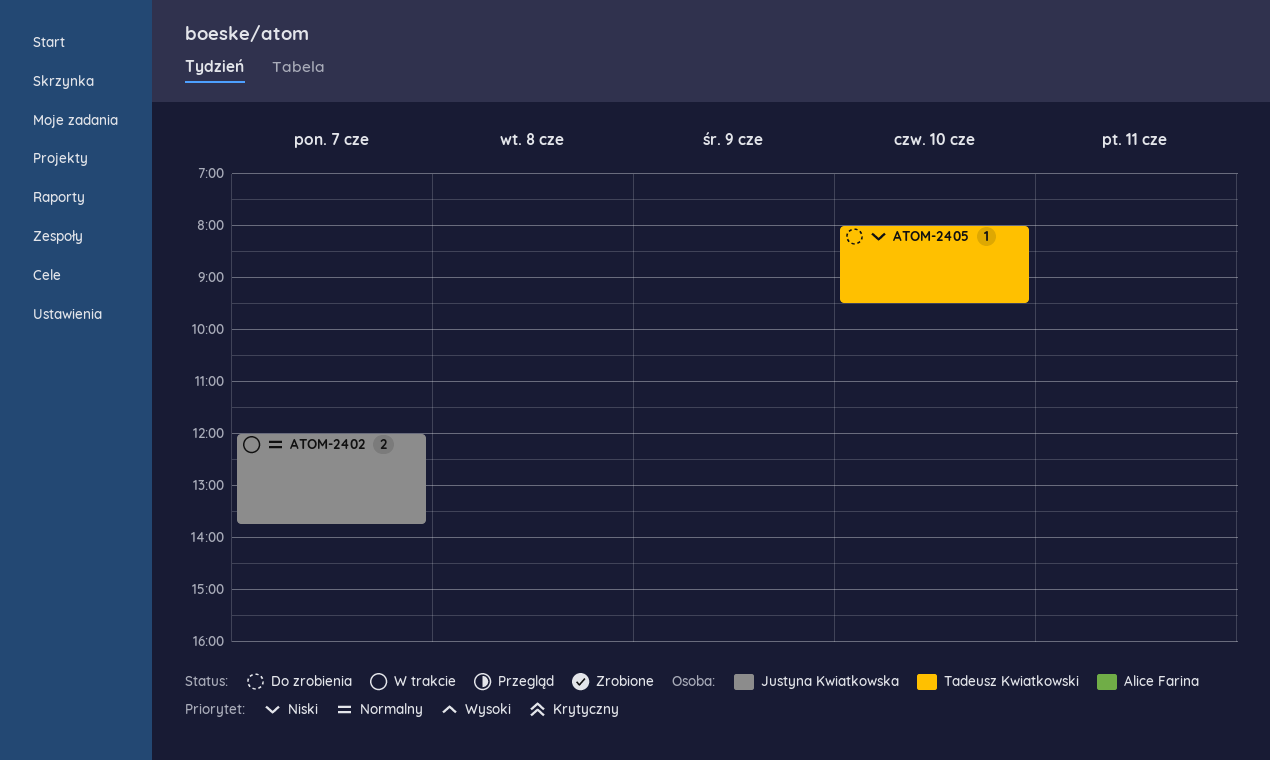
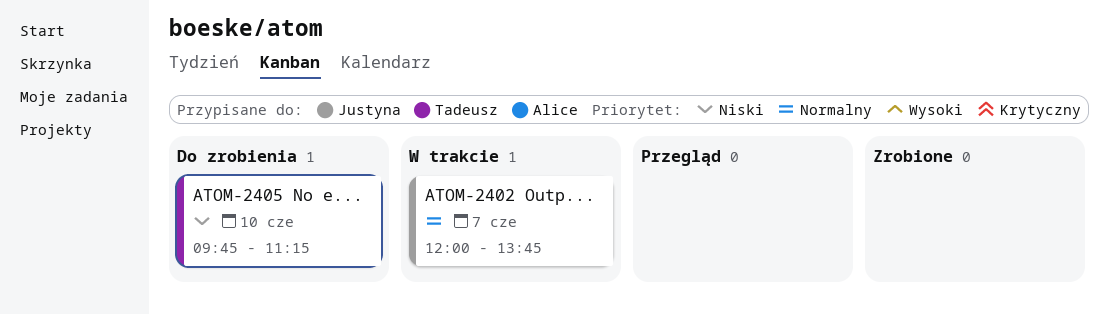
ATOM-2405, begins: 08:00 -> 09:45
ATOM-2405, ends: 09:30 -> 11:15

